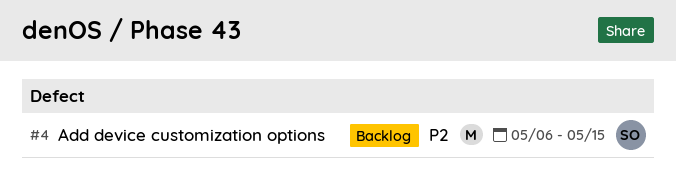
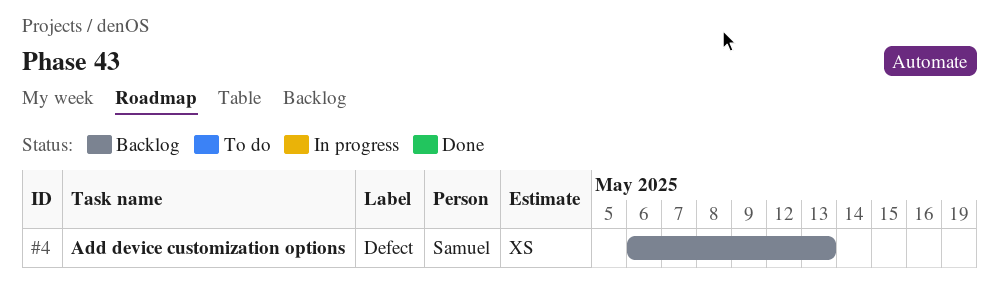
#4, estimate: M -> XS
#4, due: May 15 -> May 13

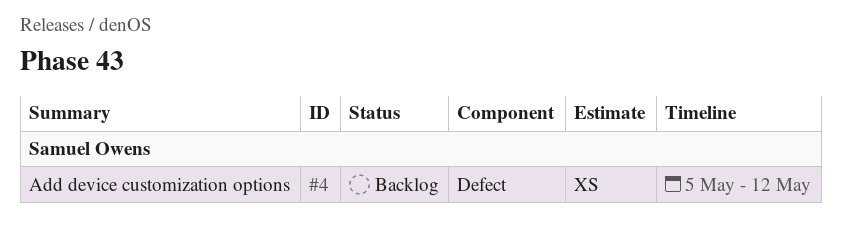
#4, start: May 6 -> May 5
#4, due: May 13 -> May 12

